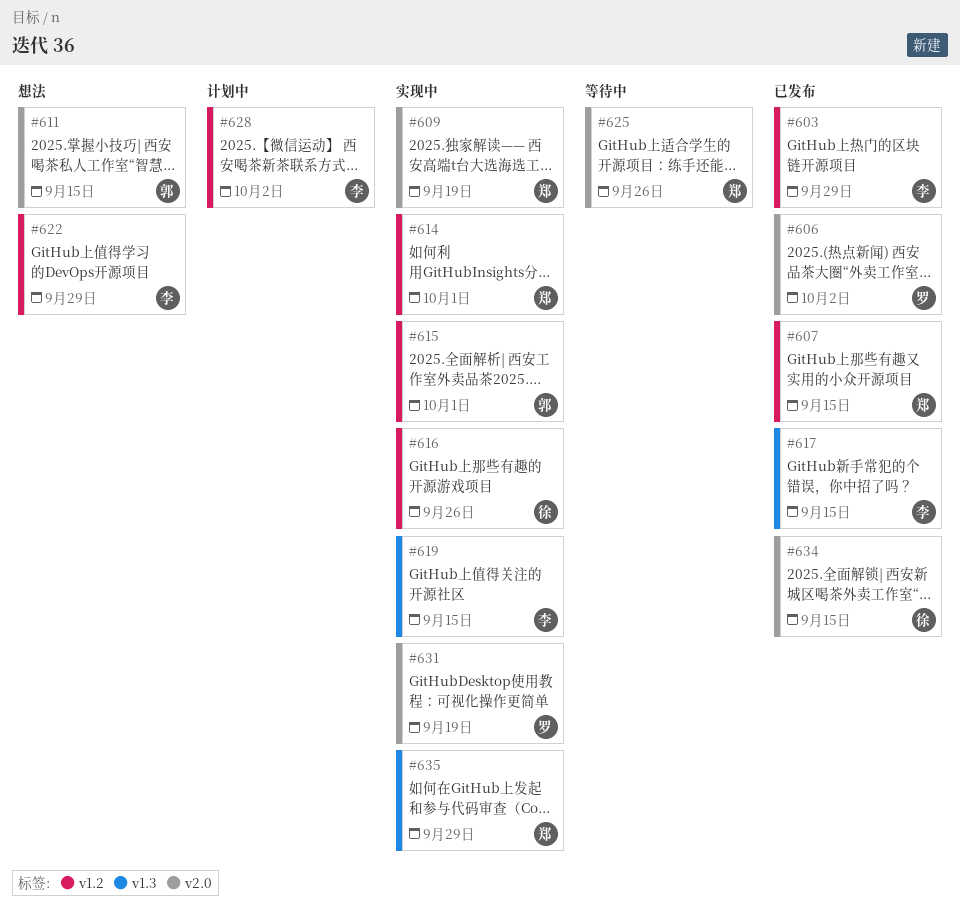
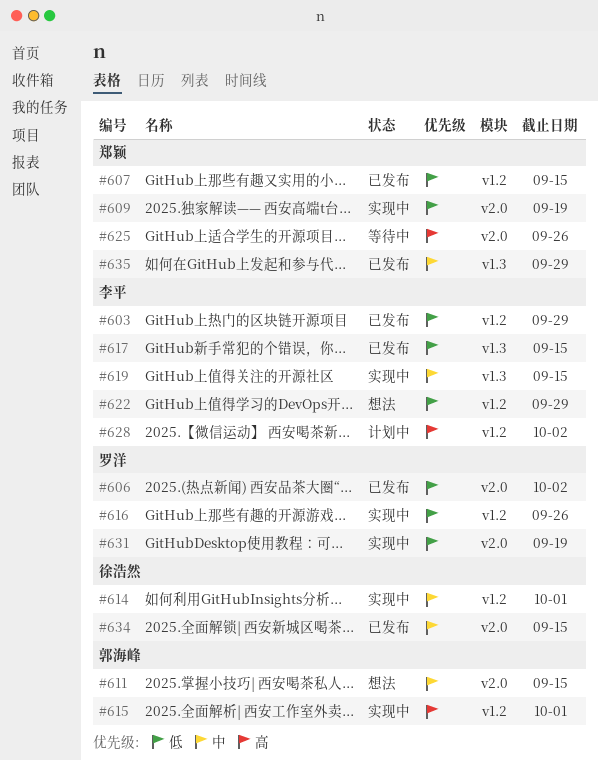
#614, owner: 郑颖 -> 徐浩然
#616, owner: 徐浩然 -> 罗洋
#635, status: 实现中 -> 已发布

